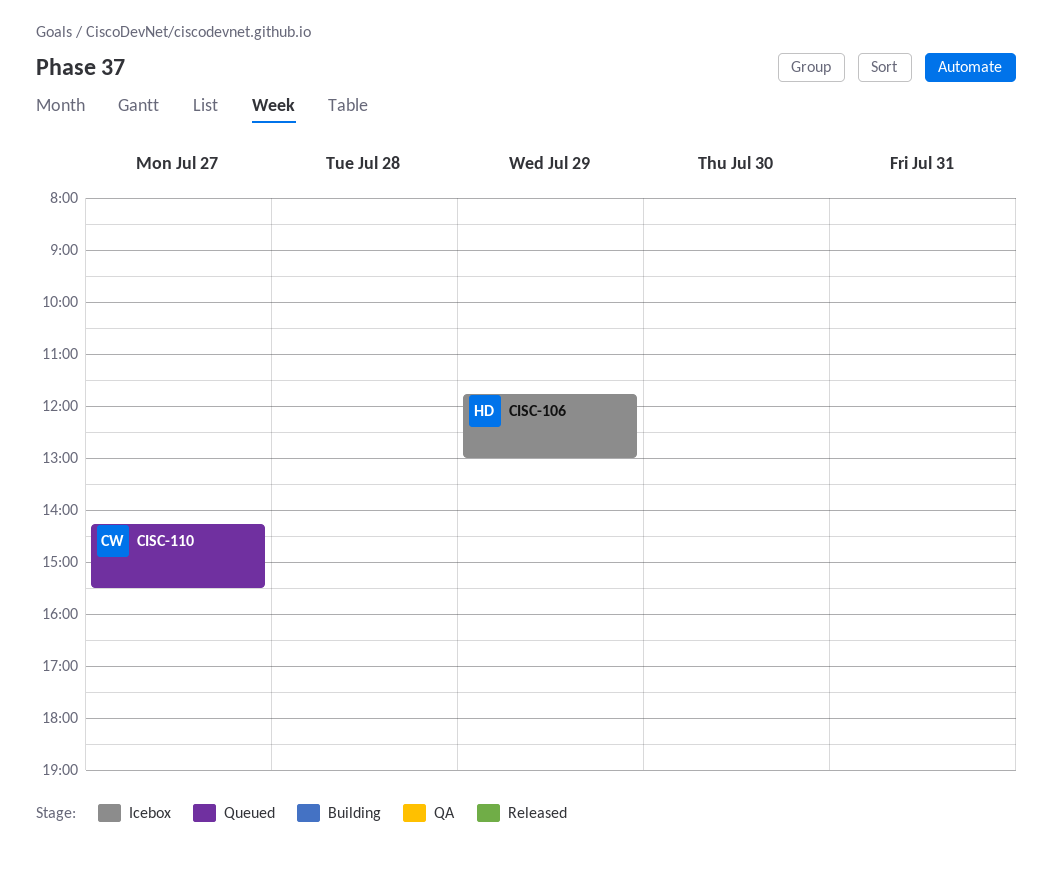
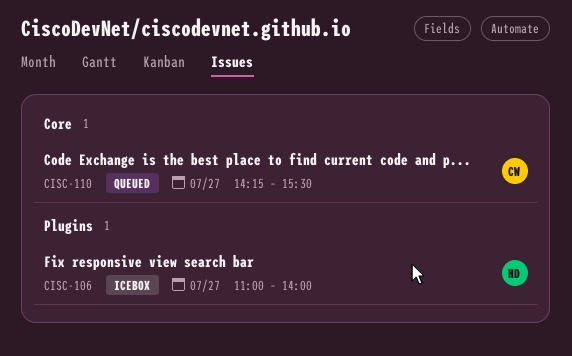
CISC-106, day: Jul 29 -> Jul 27
CISC-106, begins: 11:45 -> 11:00
CISC-106, ends: 13:00 -> 14:00

